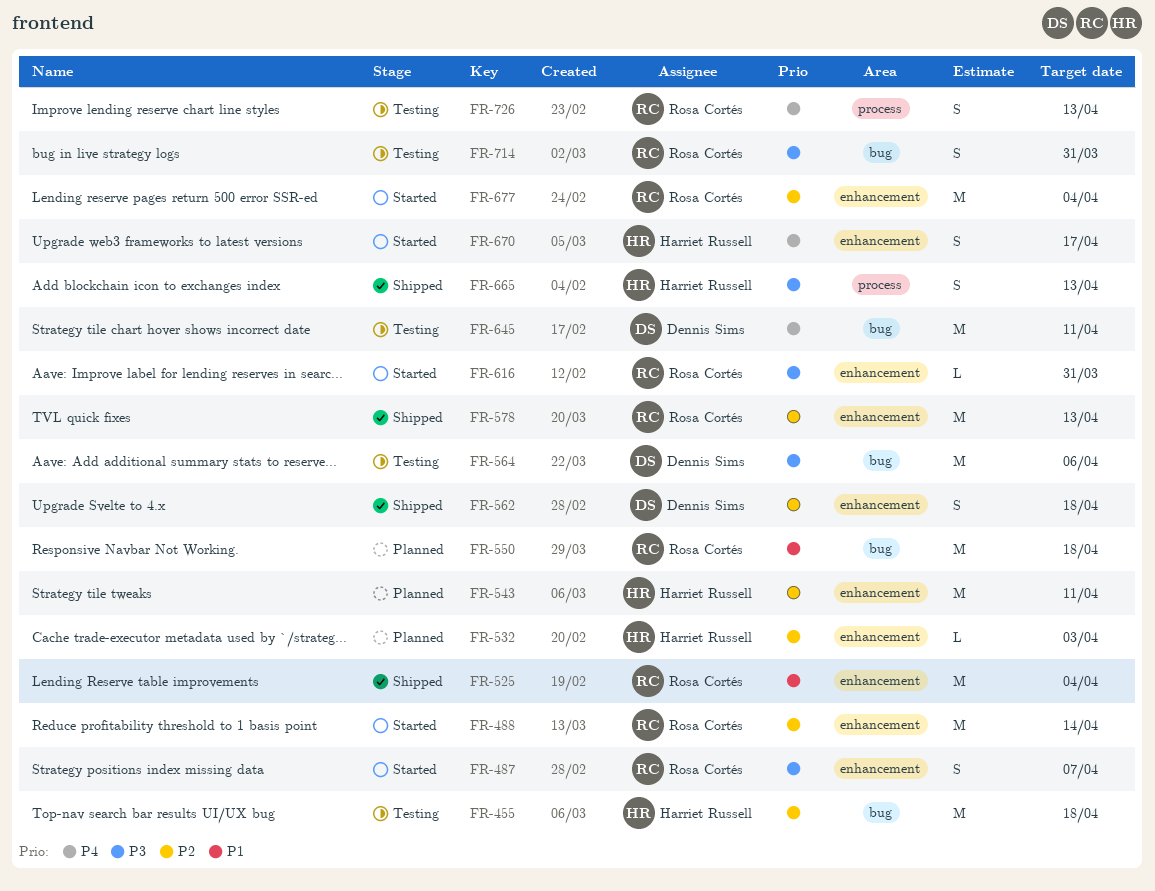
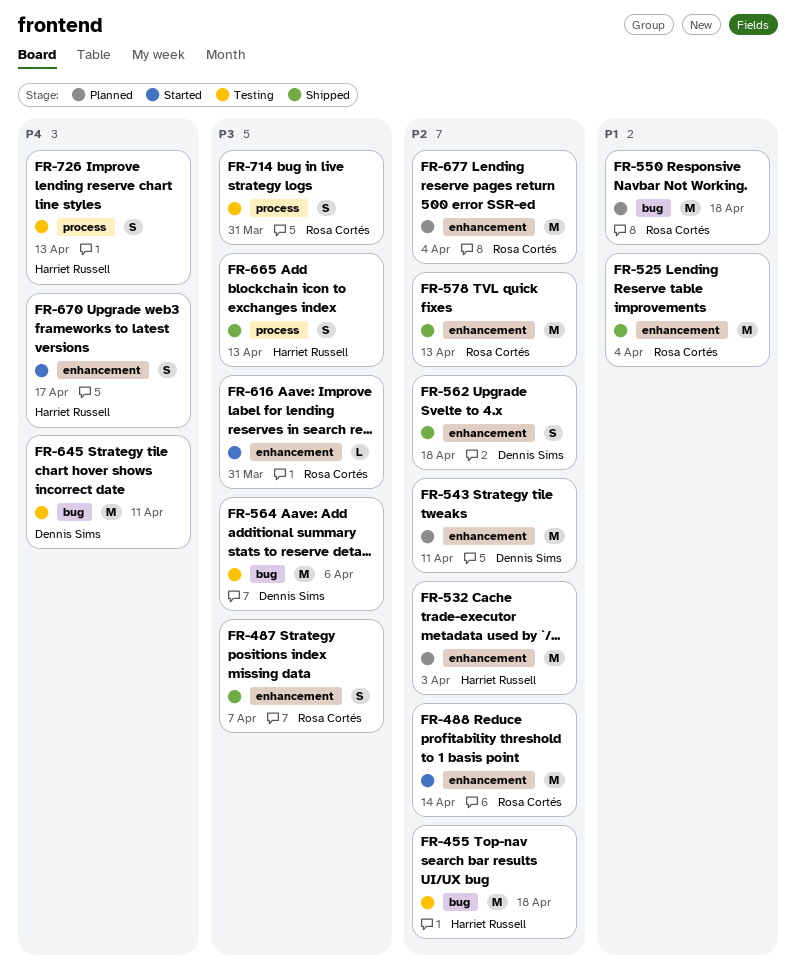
FR-487, status: Started -> Shipped
FR-532, estimate: L -> M
FR-543, owner: Harriet Russell -> Dennis Sims
FR-677, status: Started -> Planned
FR-714, label: bug -> process
FR-726, owner: Rosa Cortés -> Harriet Russell

